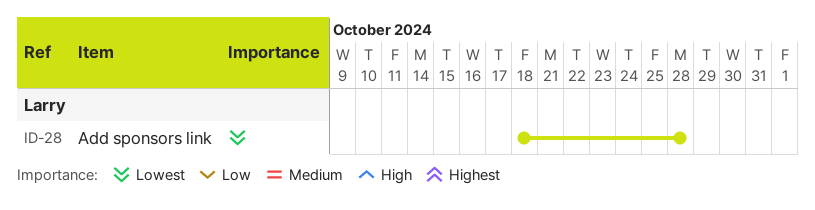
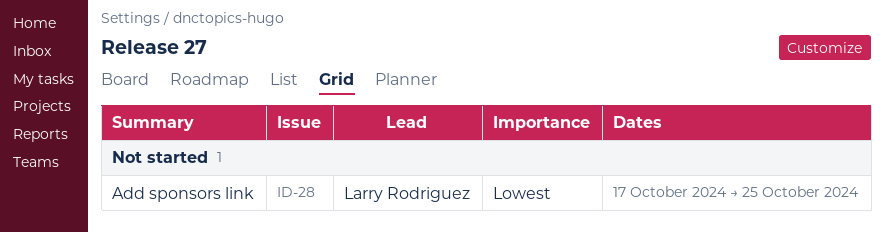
ID-28, start: Oct 18 -> Oct 17
ID-28, due: Oct 28 -> Oct 25

